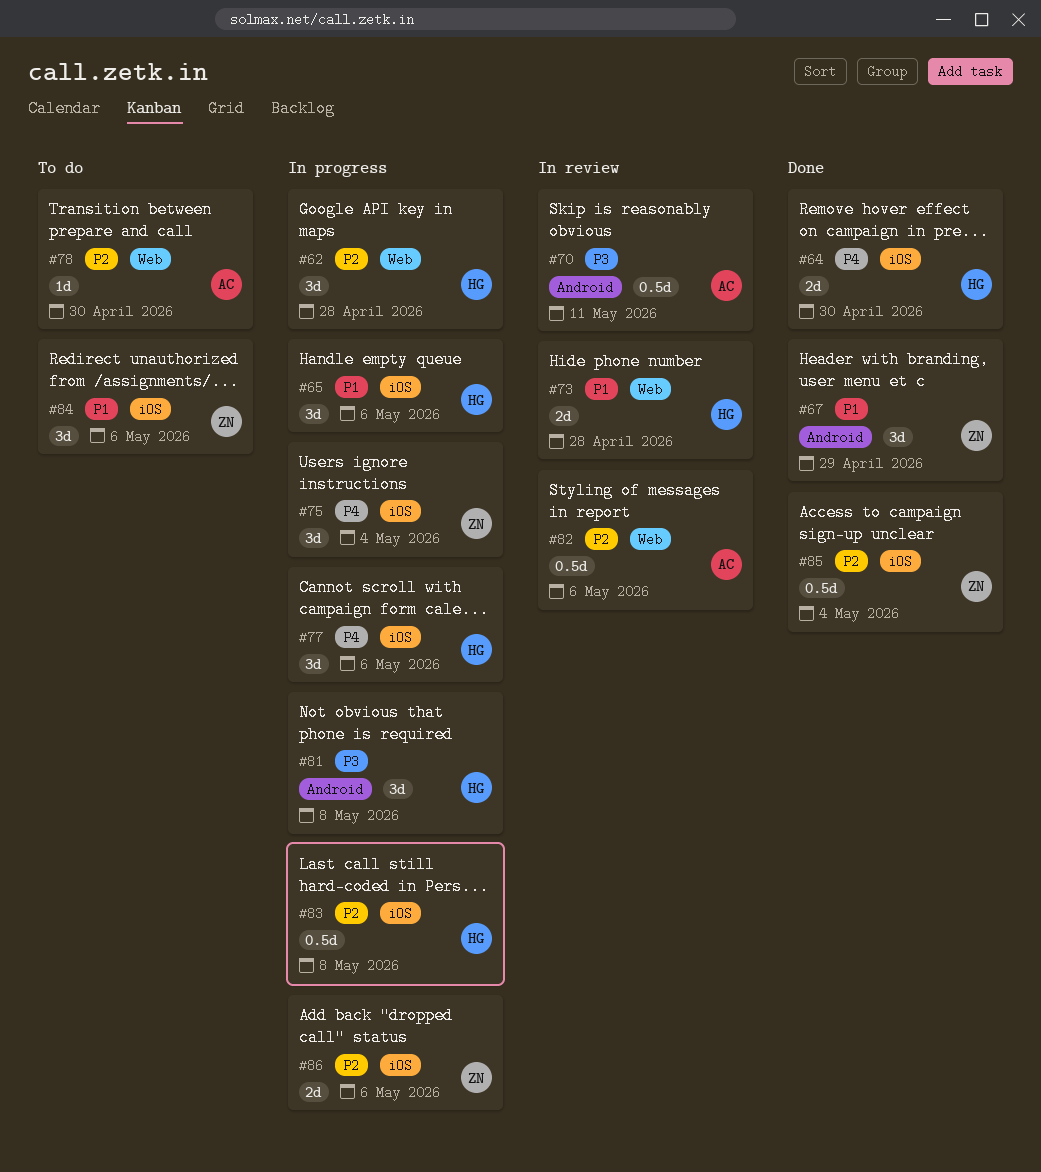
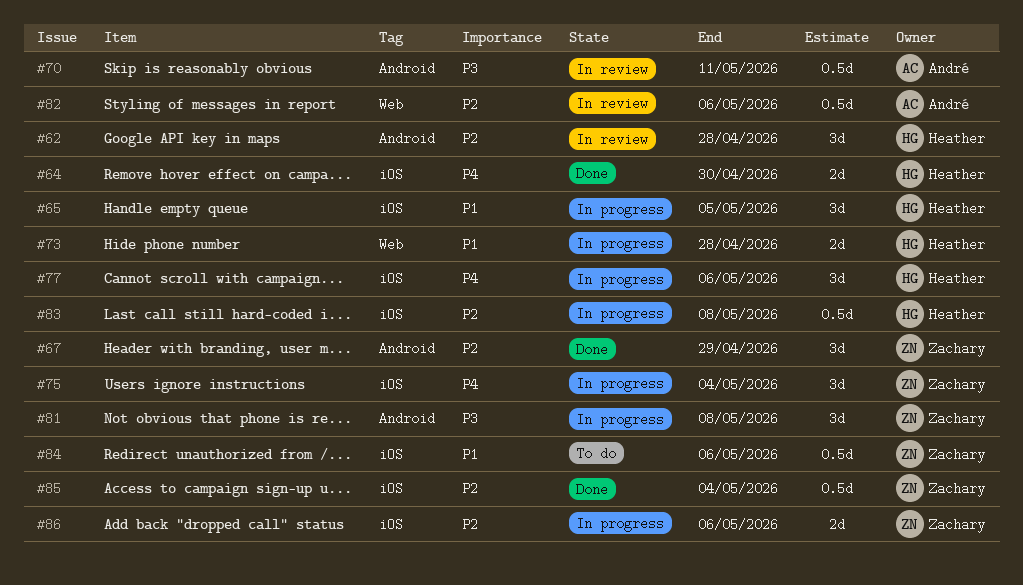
#62, status: In progress -> In review
#62, label: Web -> Android
#65, due: May 6 -> May 5
#67, priority: P1 -> P2
#73, status: In review -> In progress
#78: present -> none
#81, owner: Heather -> Zachary
#84, estimate: 3d -> 0.5d

